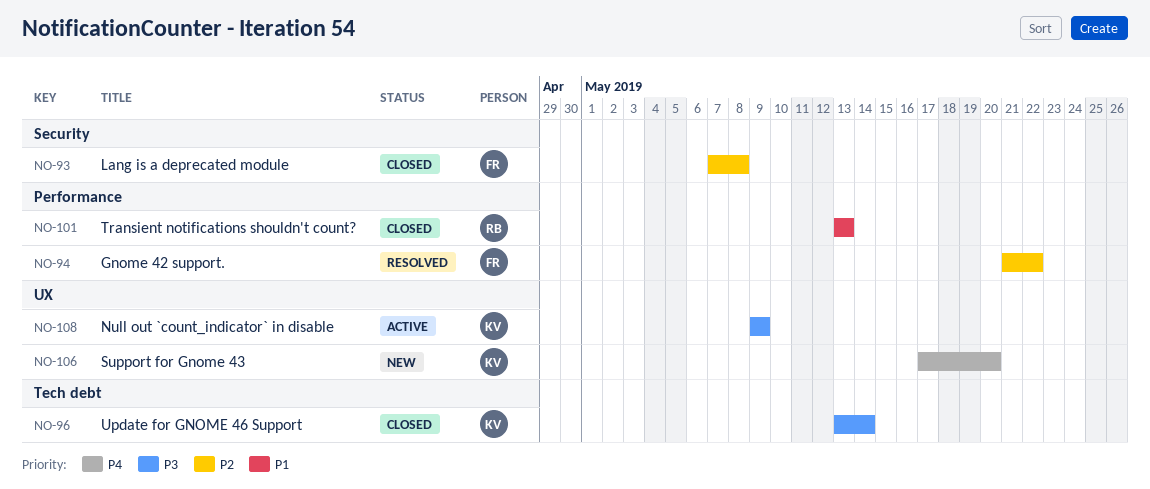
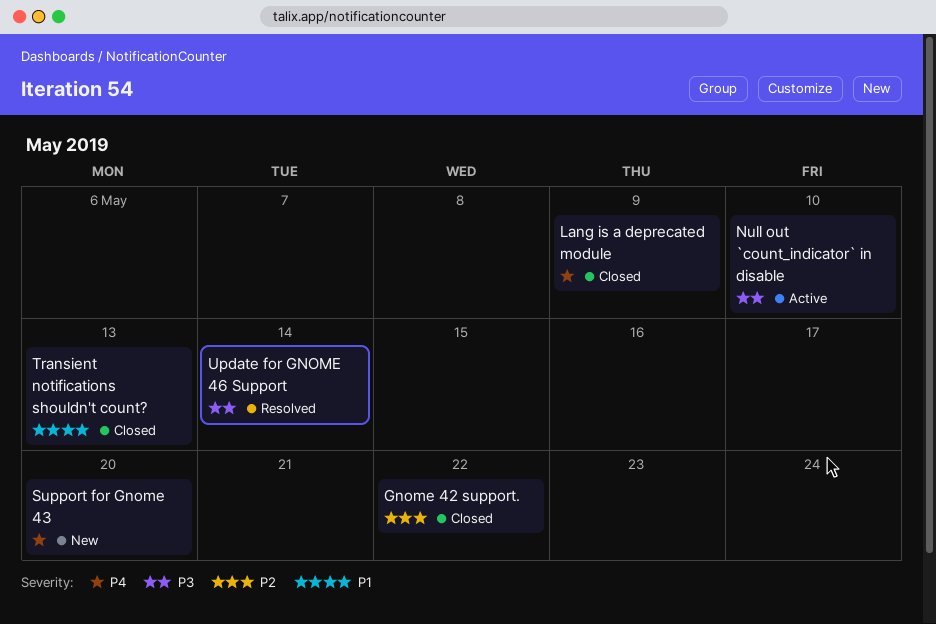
Gnome 42 support., status: Resolved -> Closed
Lang is a deprecated module, priority: P2 -> P4
Lang is a deprecated module, due: May 8 -> May 9
Null out `count_indicator` in disable, due: May 9 -> May 10
Update for GNOME 46 Support, status: Closed -> Resolved

